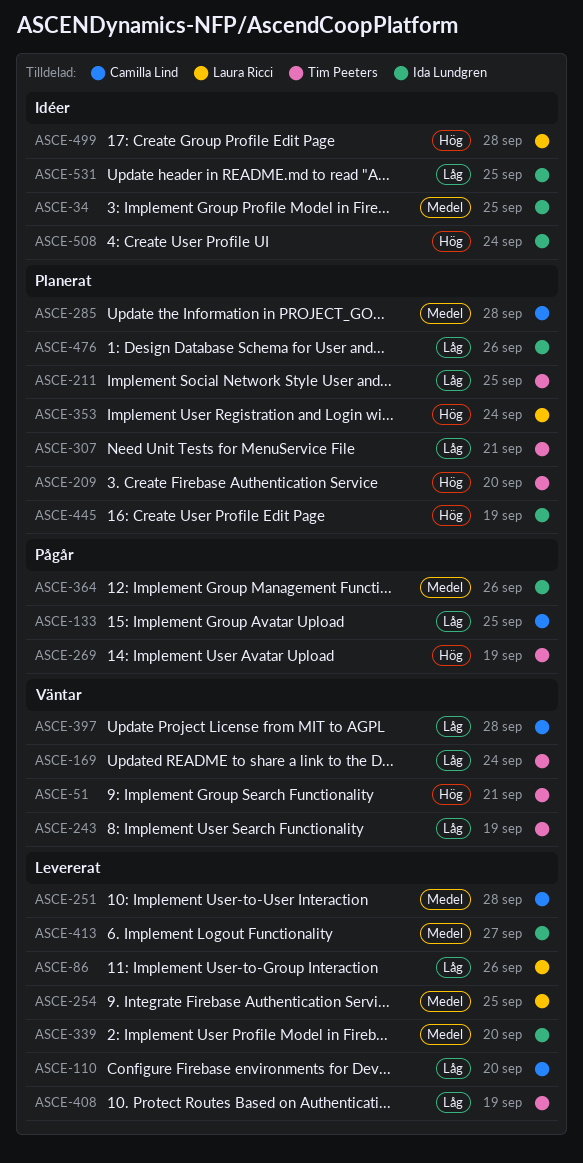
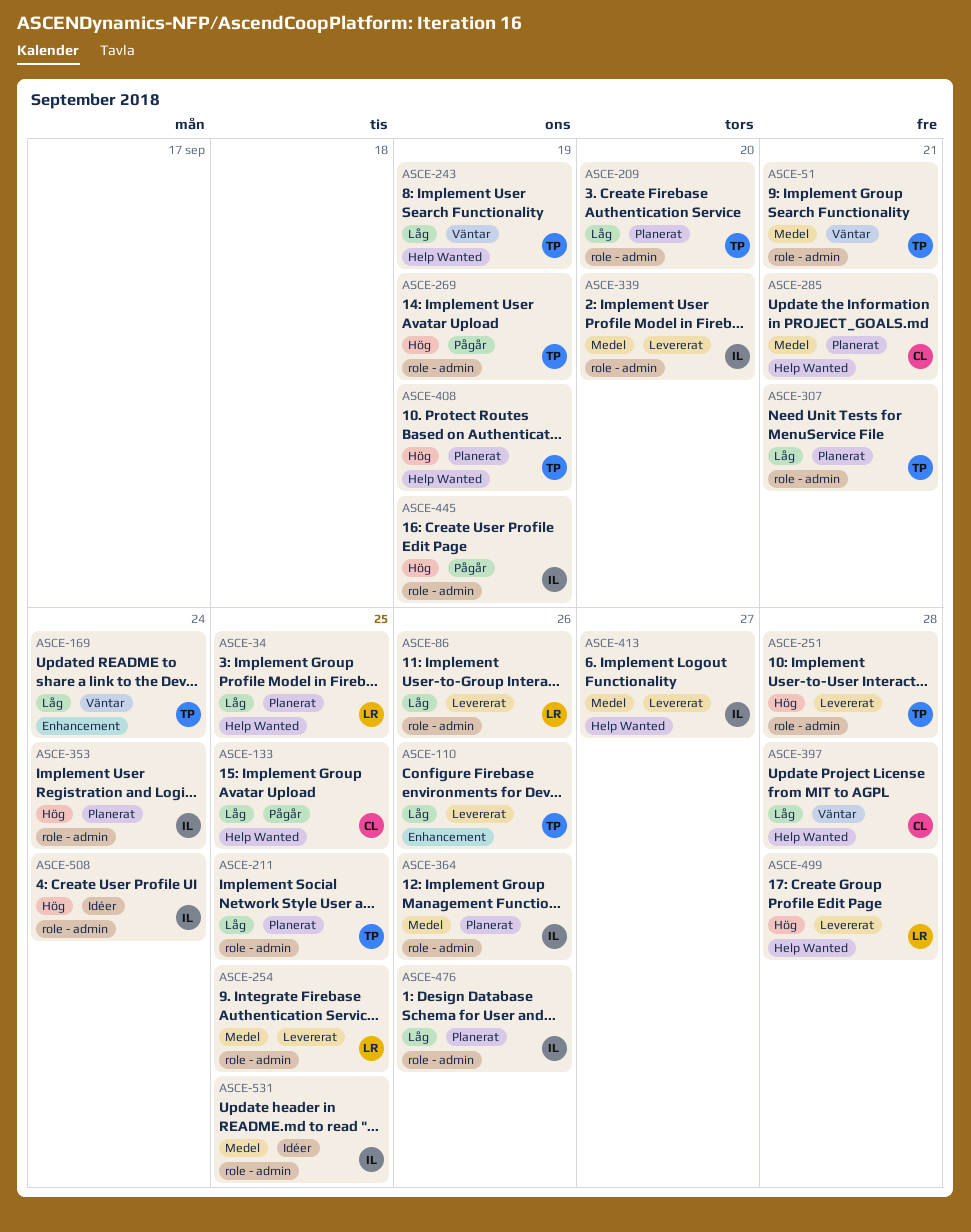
ASCE-34, status: Idéer -> Planerat
ASCE-34, owner: Ida Lundgren -> Laura Ricci
ASCE-34, priority: Medel -> Låg
ASCE-51, priority: Hög -> Medel
ASCE-110, owner: Camilla Lind -> Tim Peeters
ASCE-110, due: Sep 20 -> Sep 26
ASCE-209, priority: Hög -> Låg
ASCE-251, owner: Camilla Lind -> Tim Peeters
ASCE-251, priority: Medel -> Hög
ASCE-285, due: Sep 28 -> Sep 21
ASCE-353, owner: Laura Ricci -> Ida Lundgren
ASCE-364, status: Pågår -> Planerat
ASCE-408, status: Levererat -> Planerat
ASCE-408, priority: Låg -> Hög
ASCE-445, status: Planerat -> Pågår
ASCE-499, status: Idéer -> Levererat
ASCE-531, priority: Låg -> Medel

